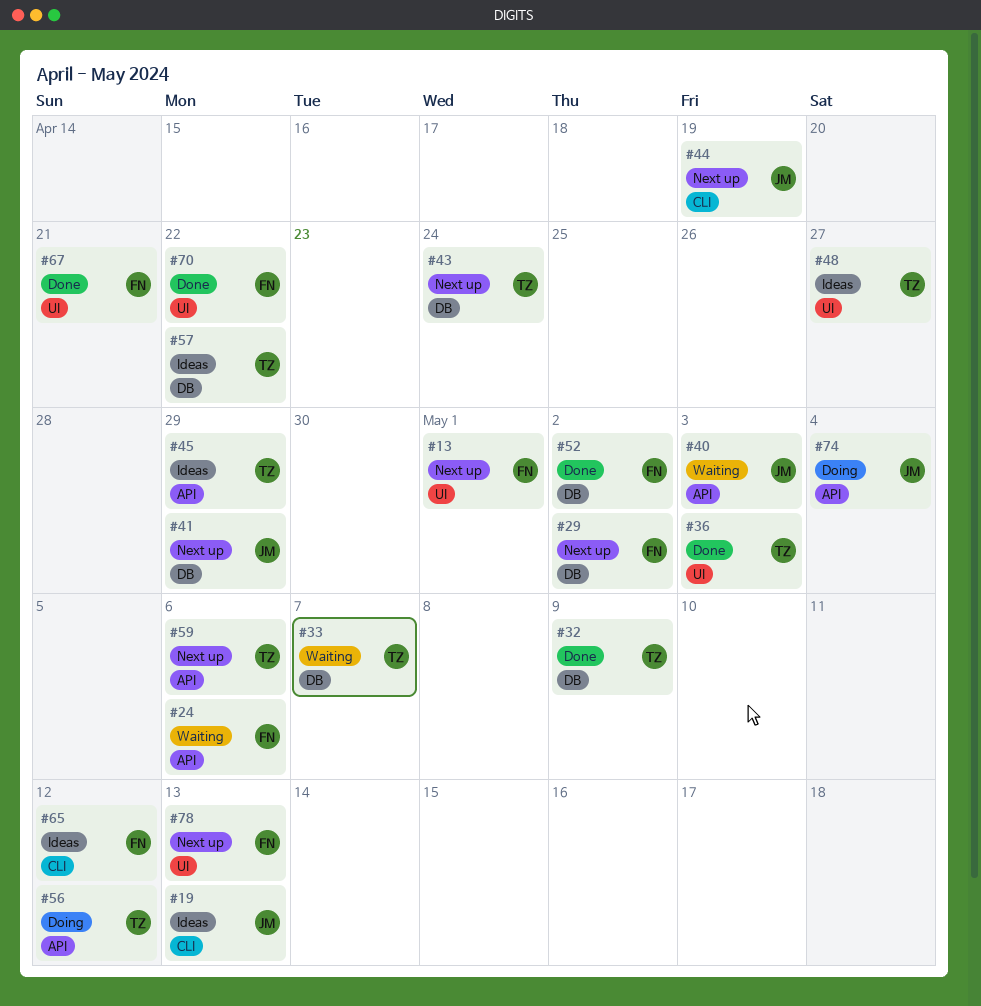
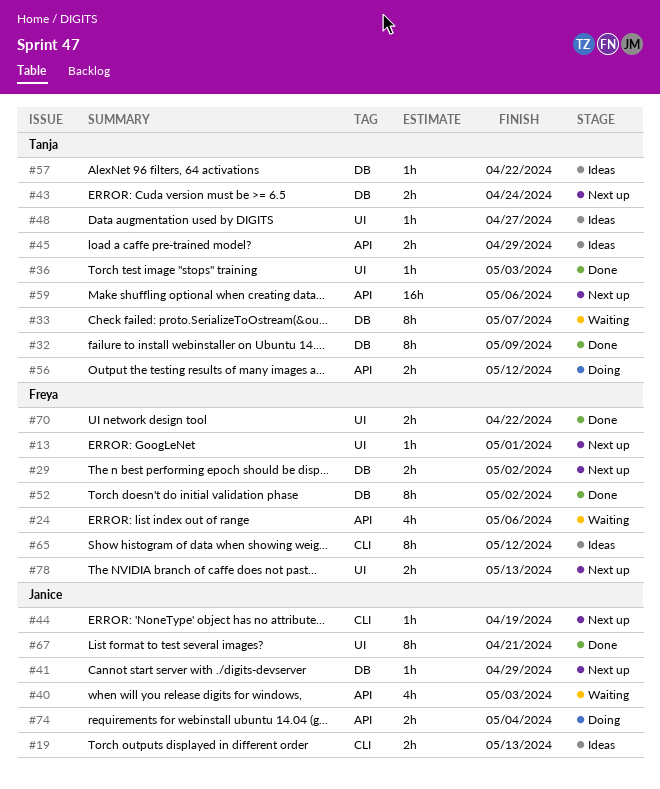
#67, owner: Freya -> Janice

